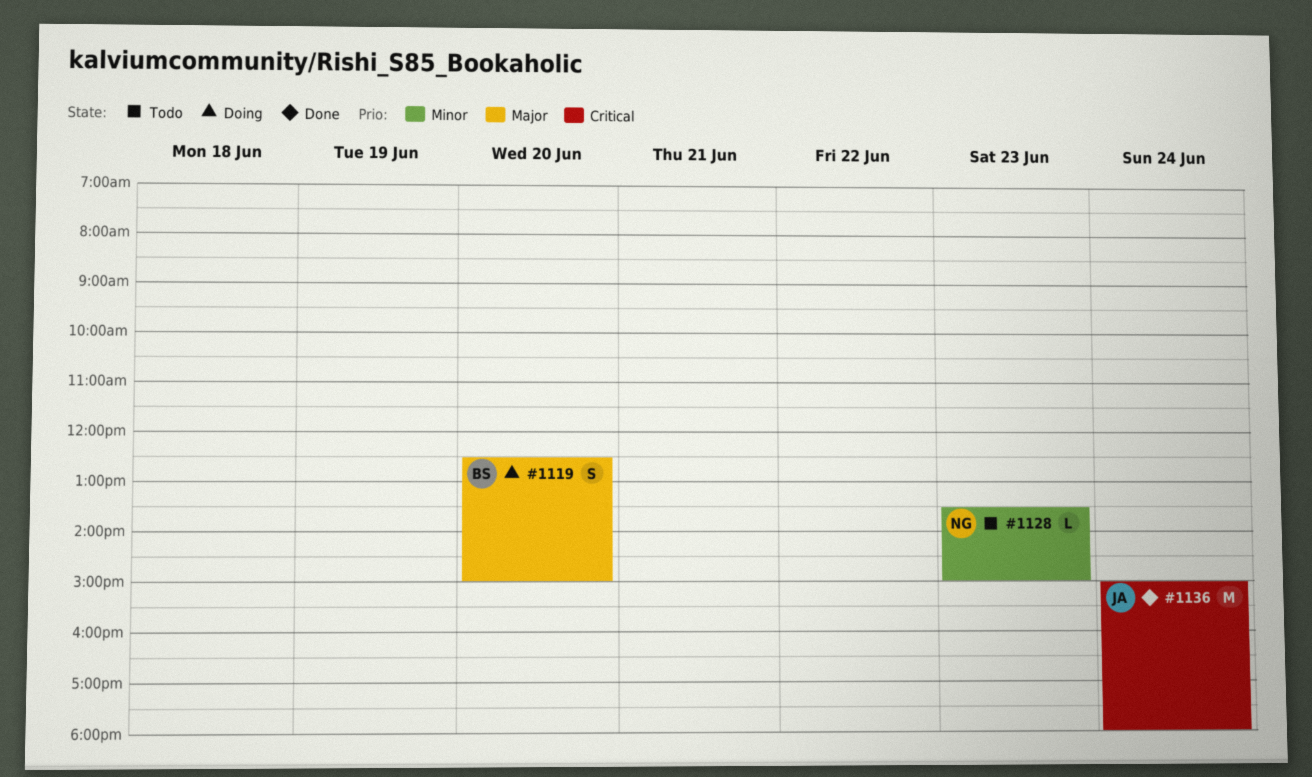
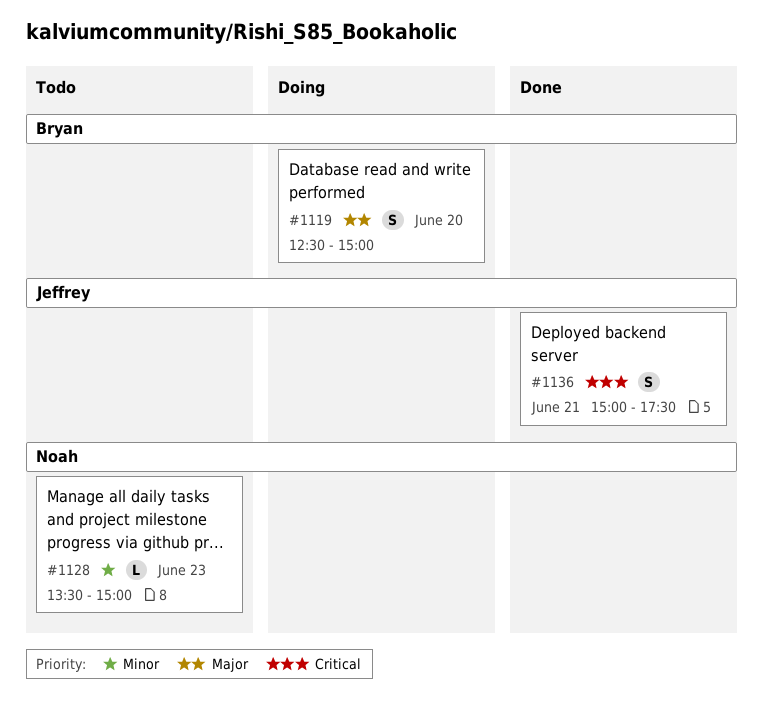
#1136, estimate: M -> S
#1136, day: Jun 24 -> Jun 21
#1136, ends: 18:00 -> 17:30

